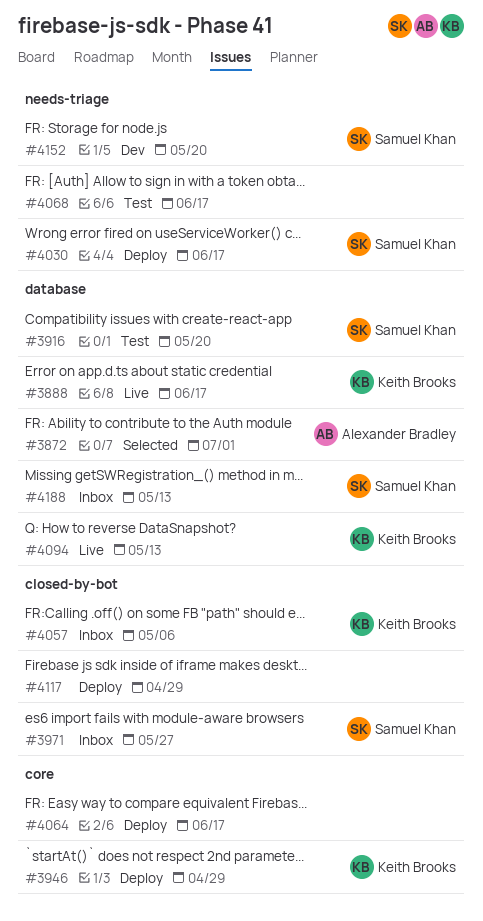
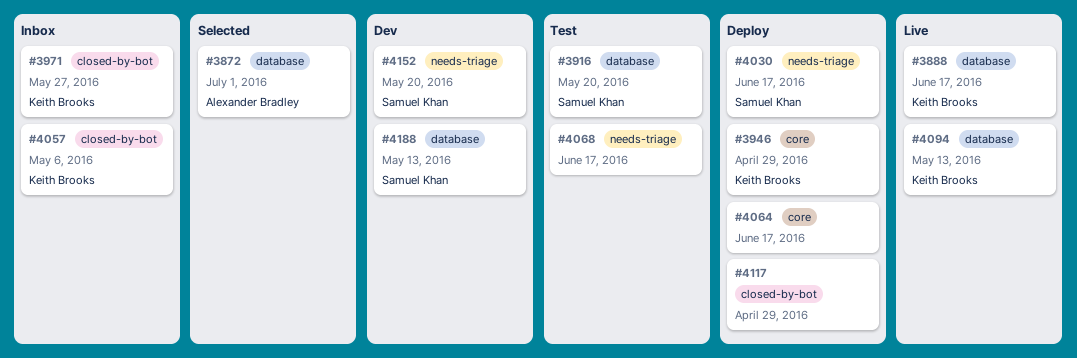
#3971, owner: Samuel Khan -> Keith Brooks
#4188, status: Inbox -> Dev

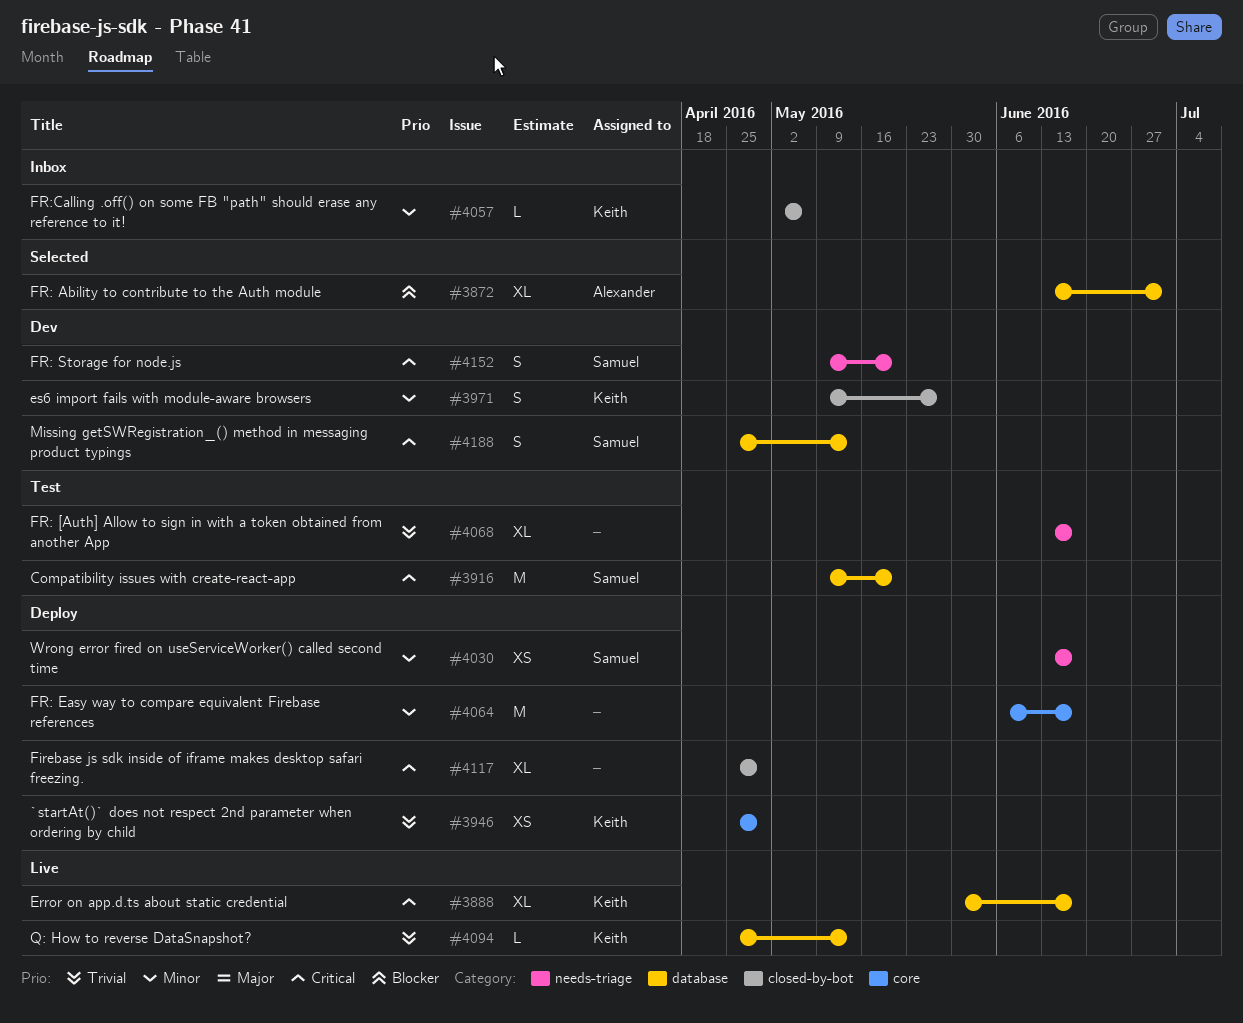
#3971, status: Inbox -> Dev

